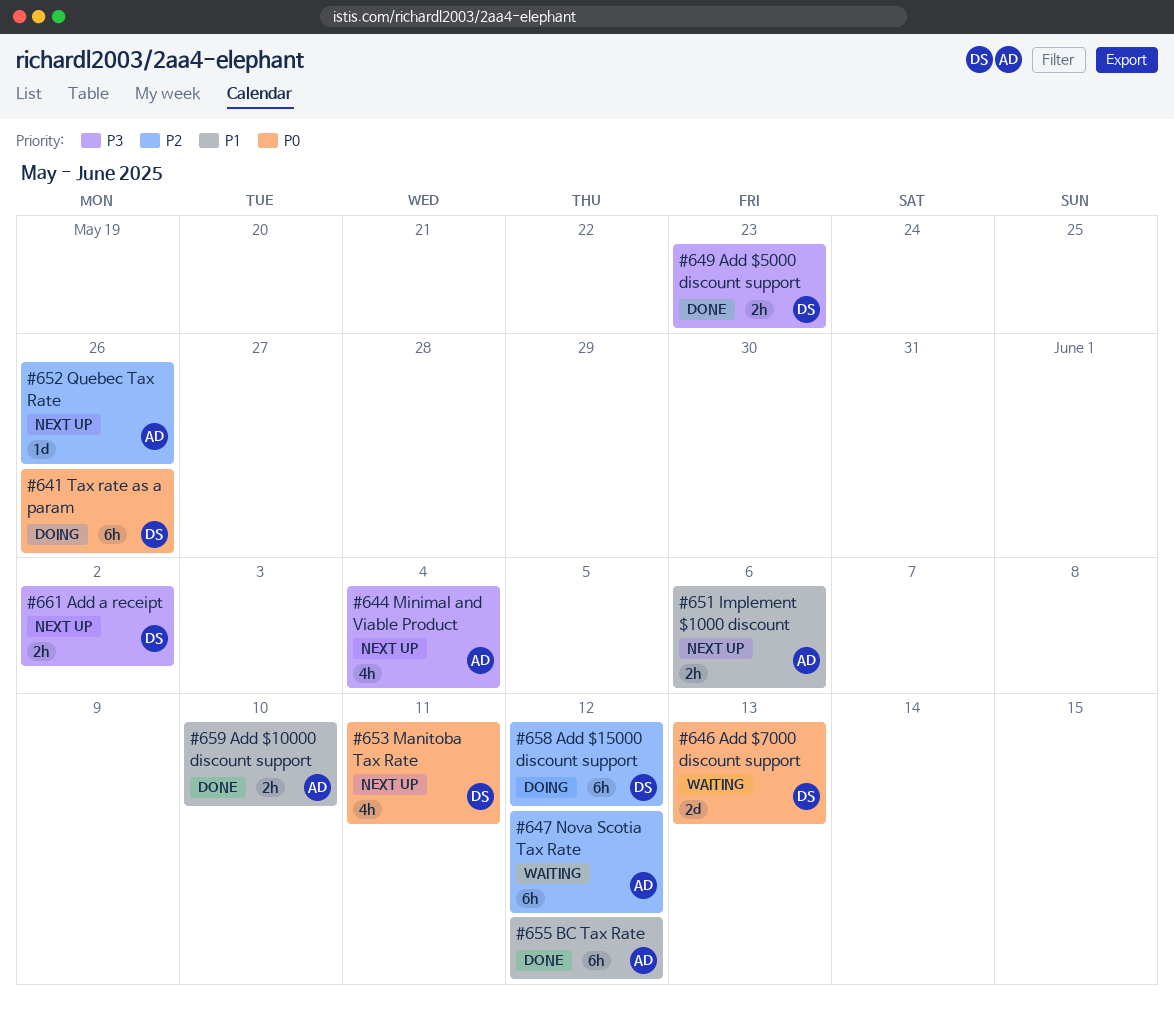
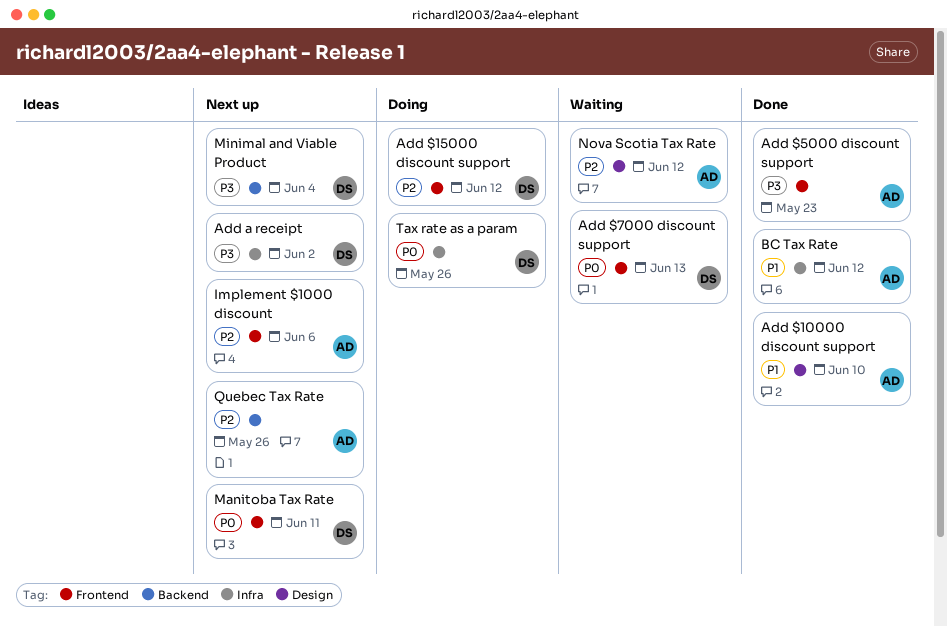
Add $5000 discount support, owner: DS -> AD
Implement $1000 discount, priority: P1 -> P2
Minimal and Viable Product, owner: AD -> DS

